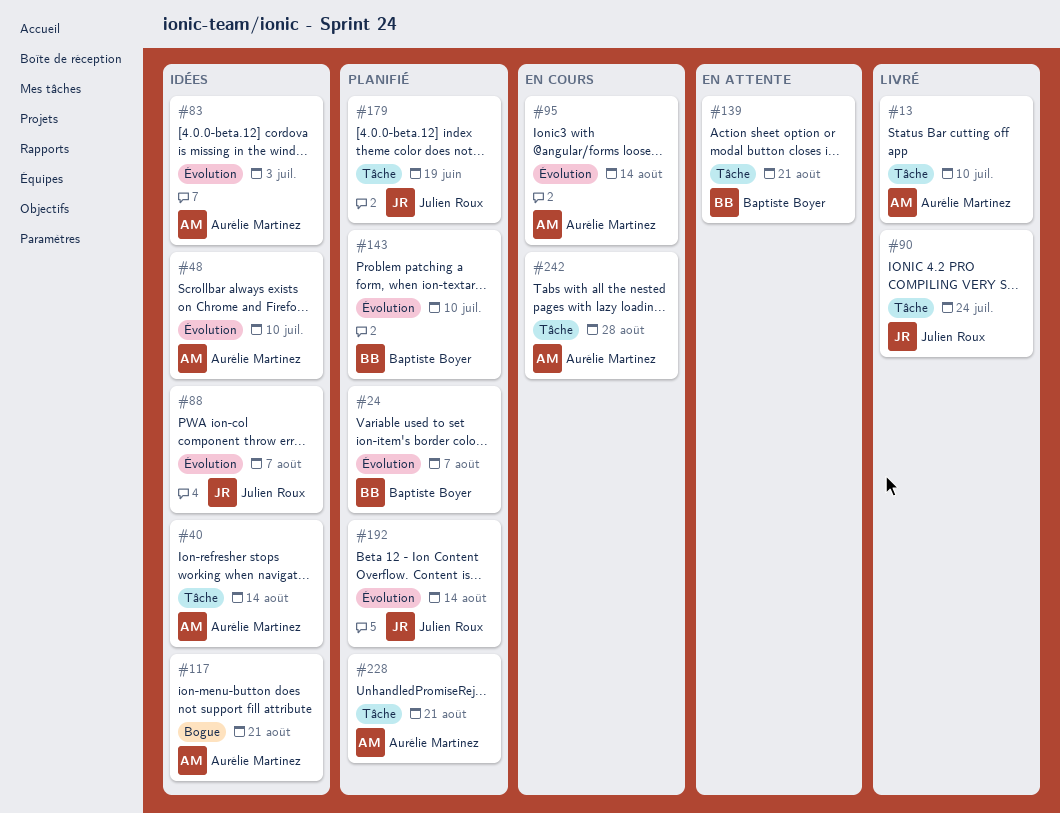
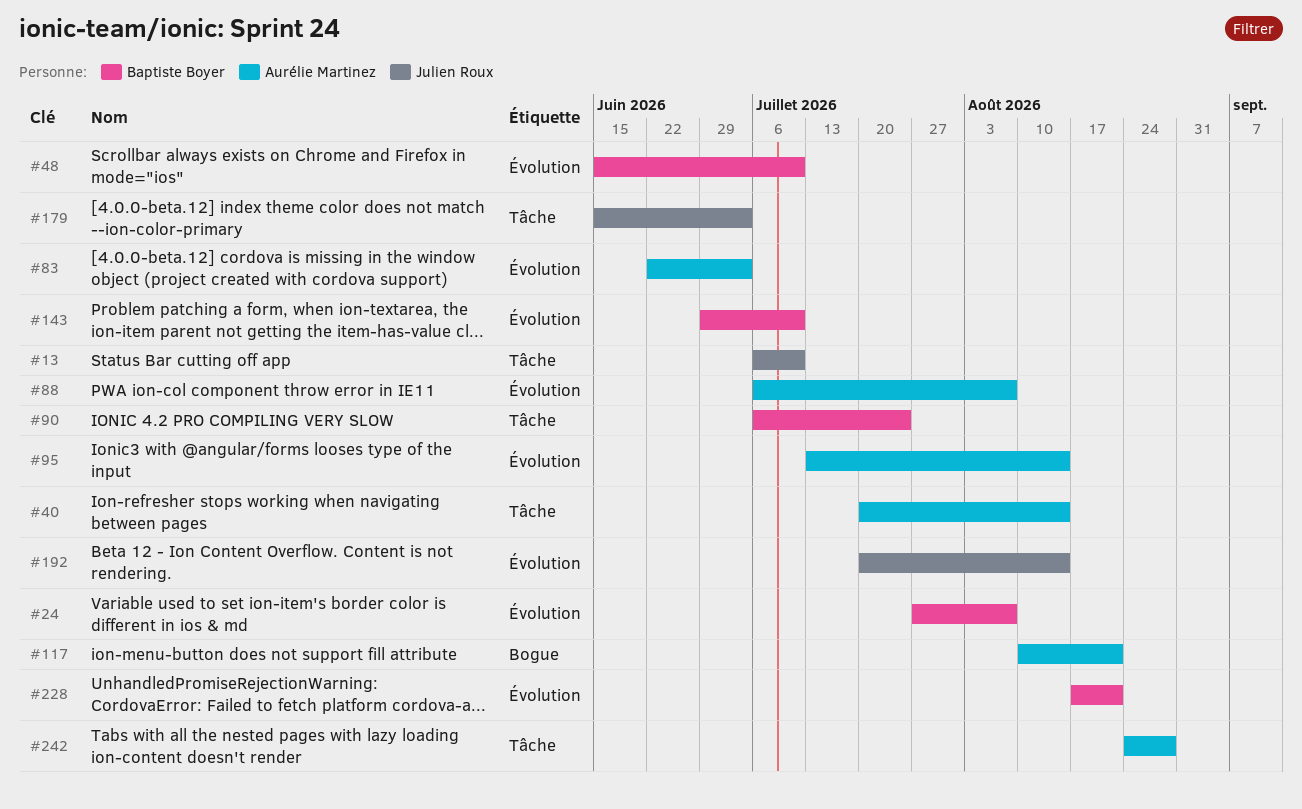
#13, owner: Aurélie Martinez -> Julien Roux
#48, owner: Aurélie Martinez -> Baptiste Boyer
#88, owner: Julien Roux -> Aurélie Martinez
#90, owner: Julien Roux -> Baptiste Boyer
#139: present -> none
#179, due: Jun 19 -> Jul 3
#228, owner: Aurélie Martinez -> Baptiste Boyer
#228, label: Tâche -> Évolution

